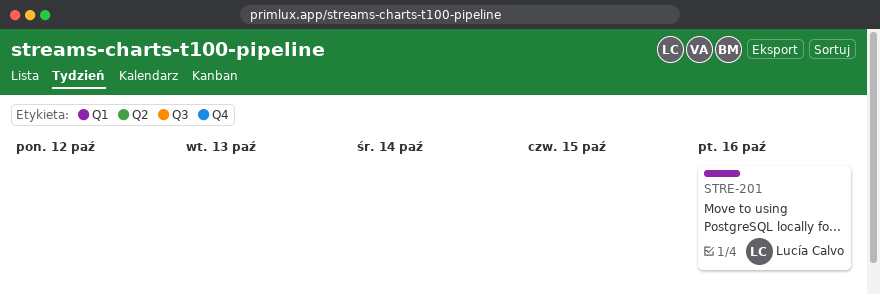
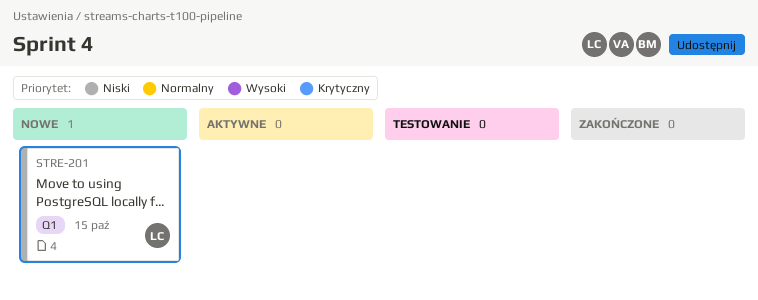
STRE-201, due: Oct 16 -> Oct 15

